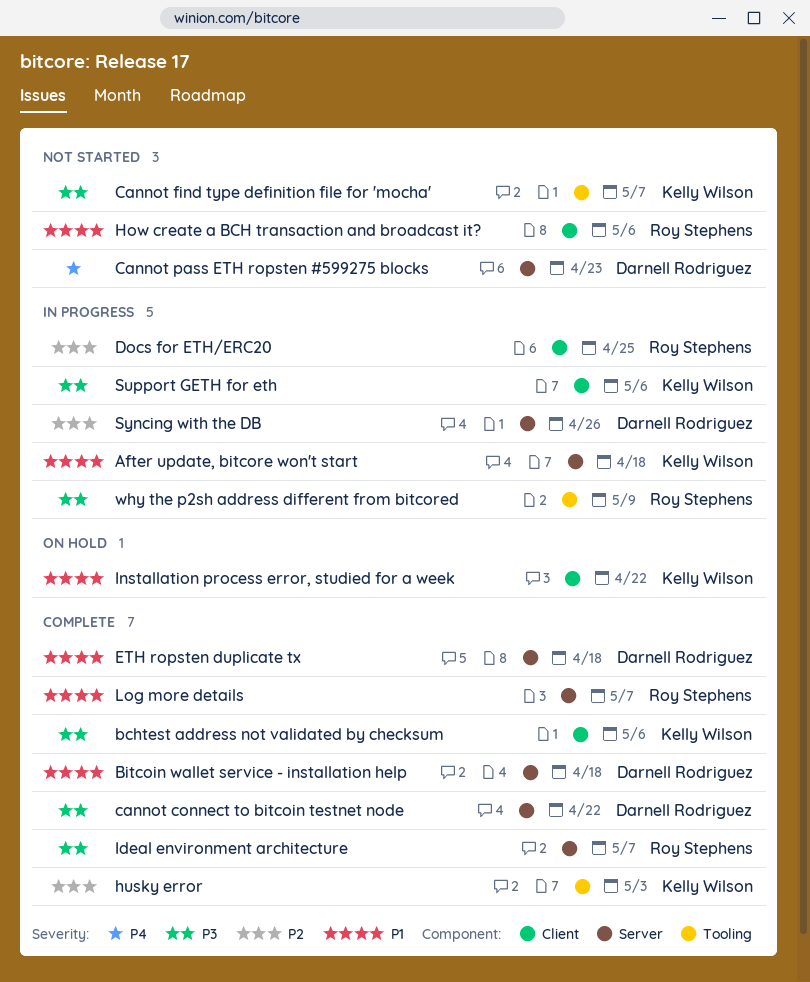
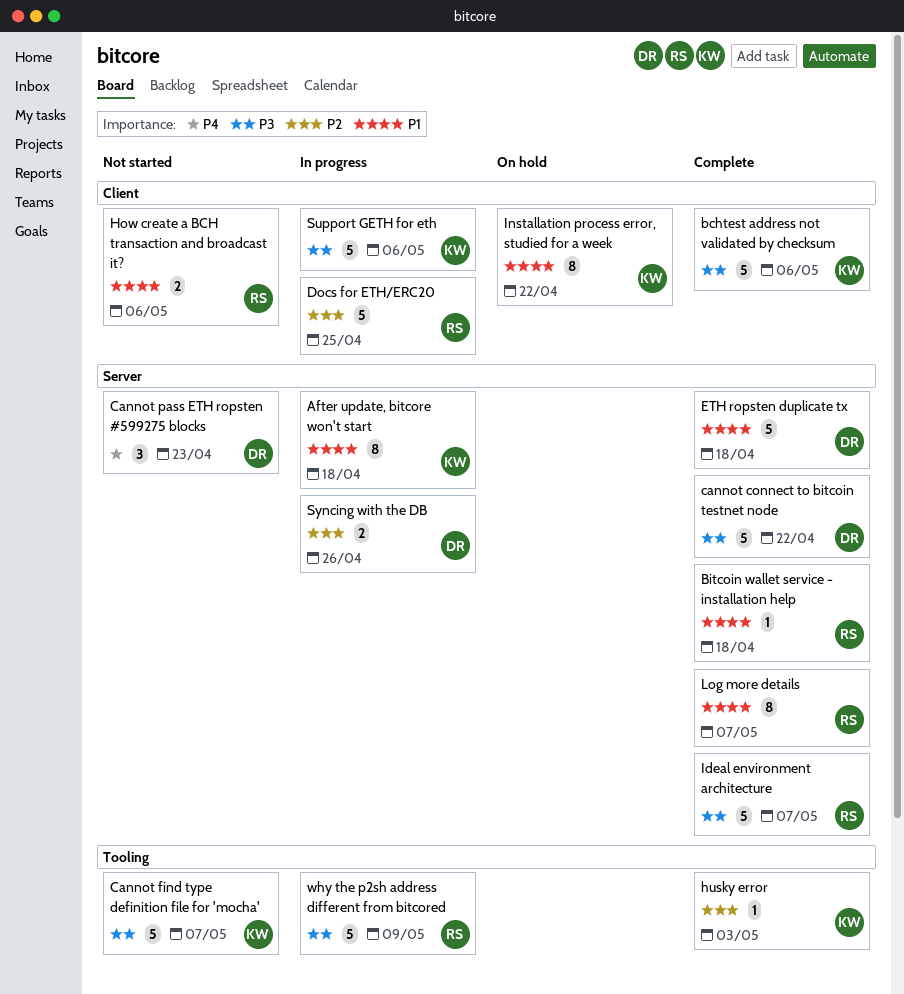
Bitcoin wallet service - installation help, owner: Darnell Rodriguez -> Roy Stephens

